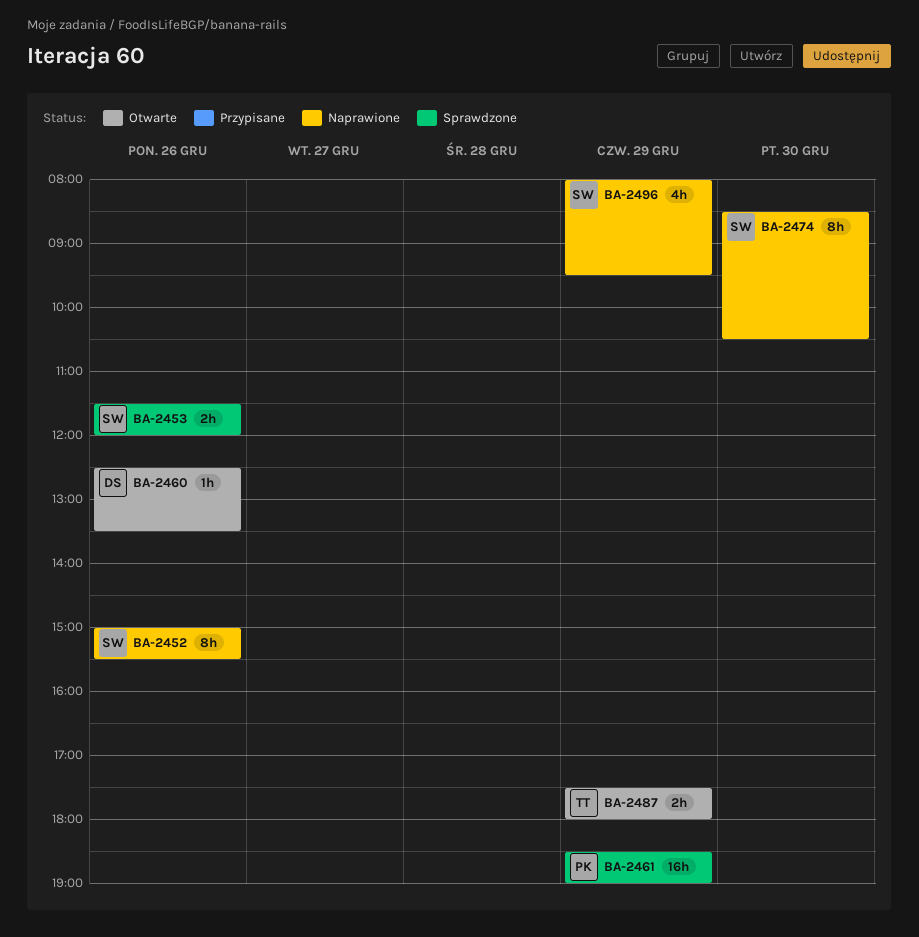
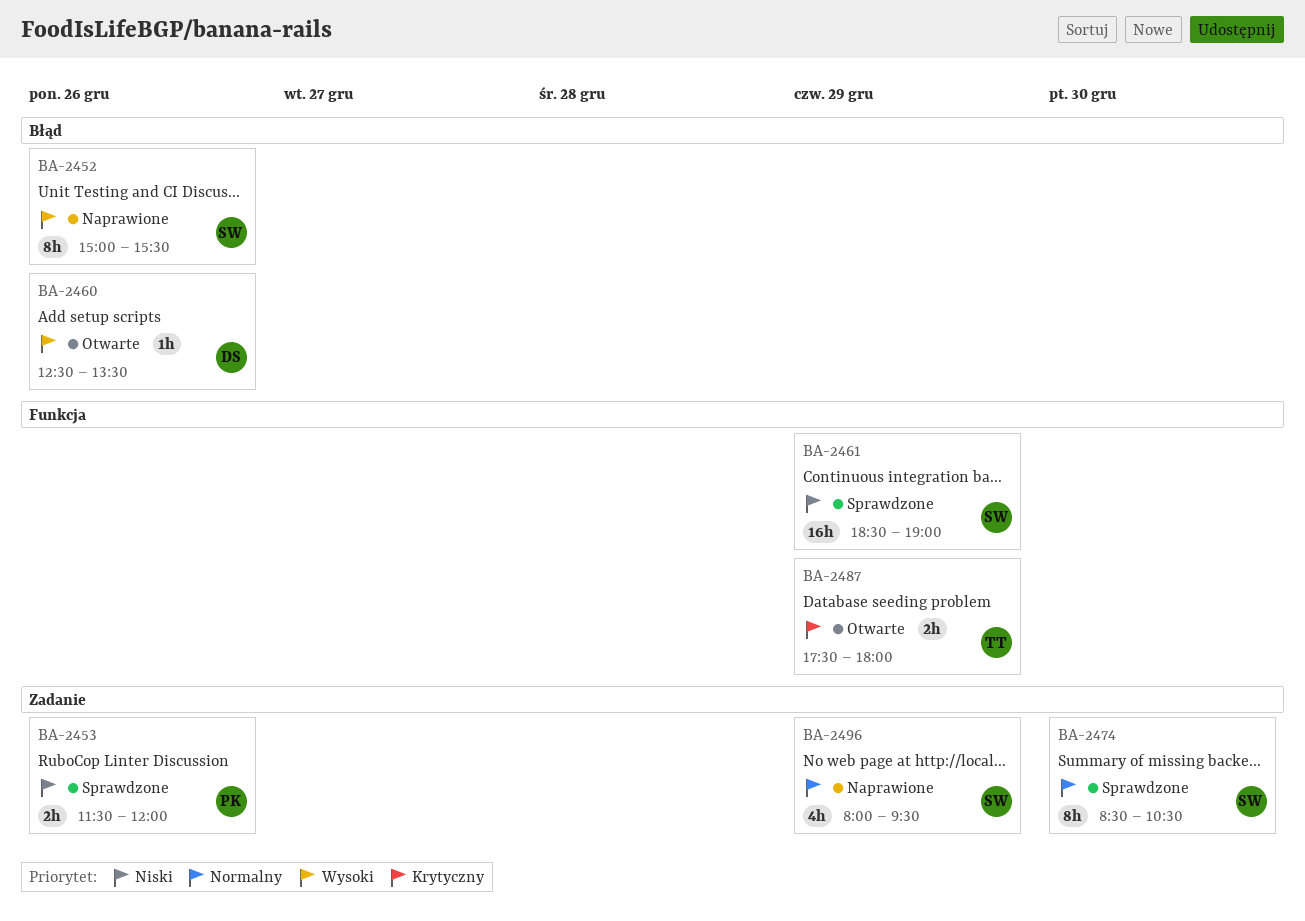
BA-2453, owner: SW -> PK
BA-2461, owner: PK -> SW
BA-2474, status: Naprawione -> Sprawdzone

